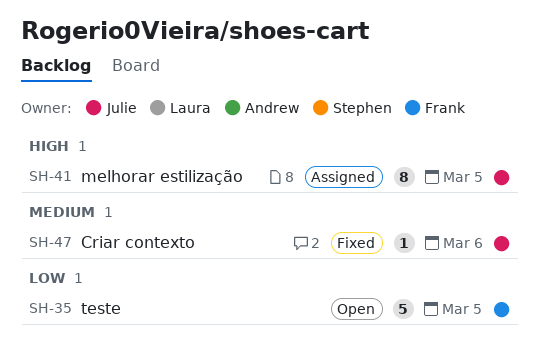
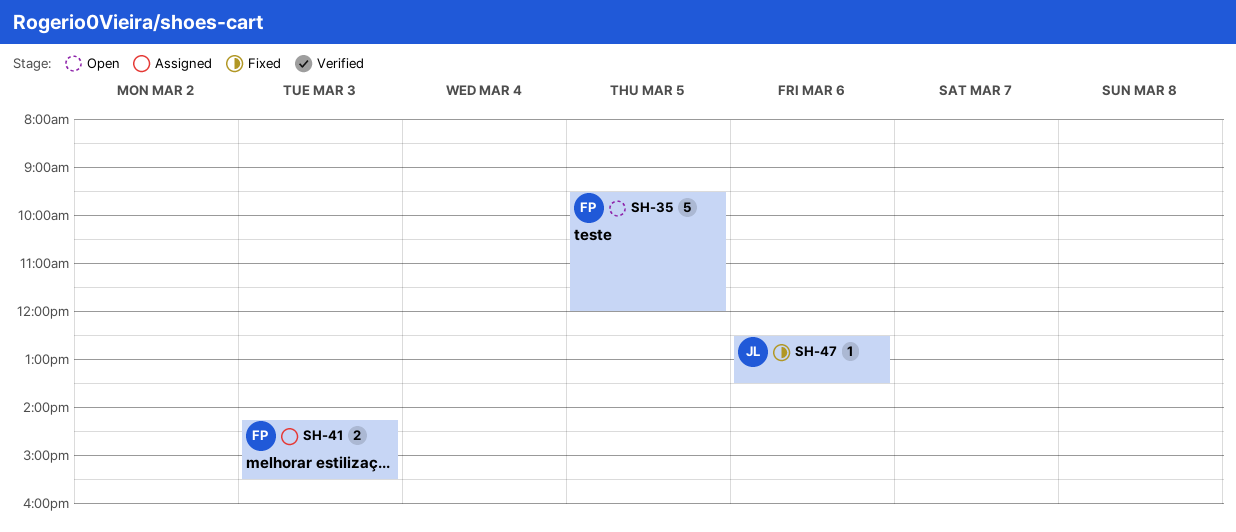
SH-41, owner: Julie -> Frank
SH-41, estimate: 8 -> 2
SH-41, day: Mar 5 -> Mar 3

